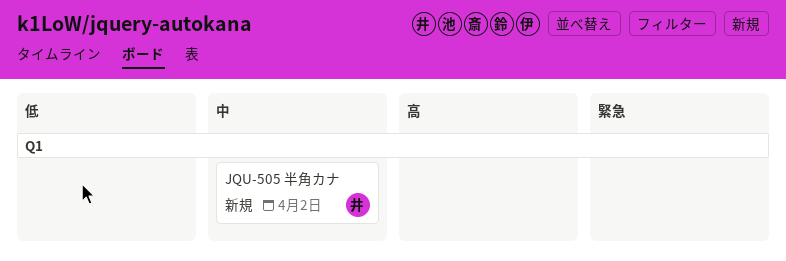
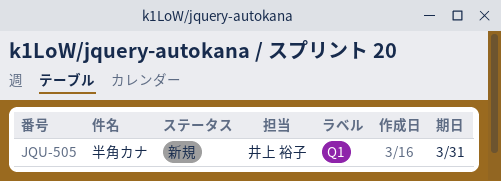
JQU-505, due: Apr 2 -> Mar 31

